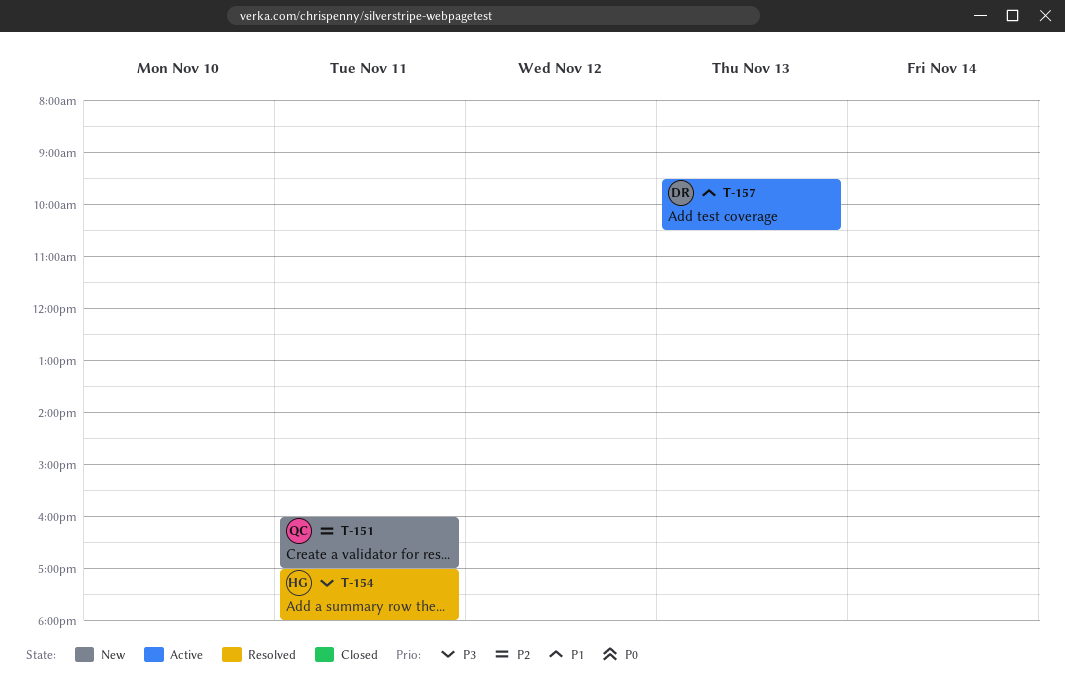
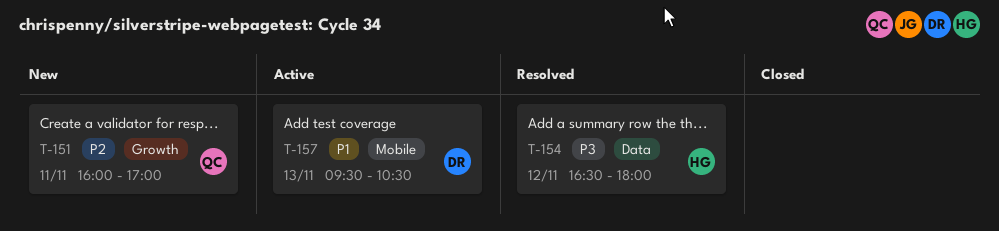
T-154, day: Nov 11 -> Nov 12
T-154, begins: 17:00 -> 16:30

